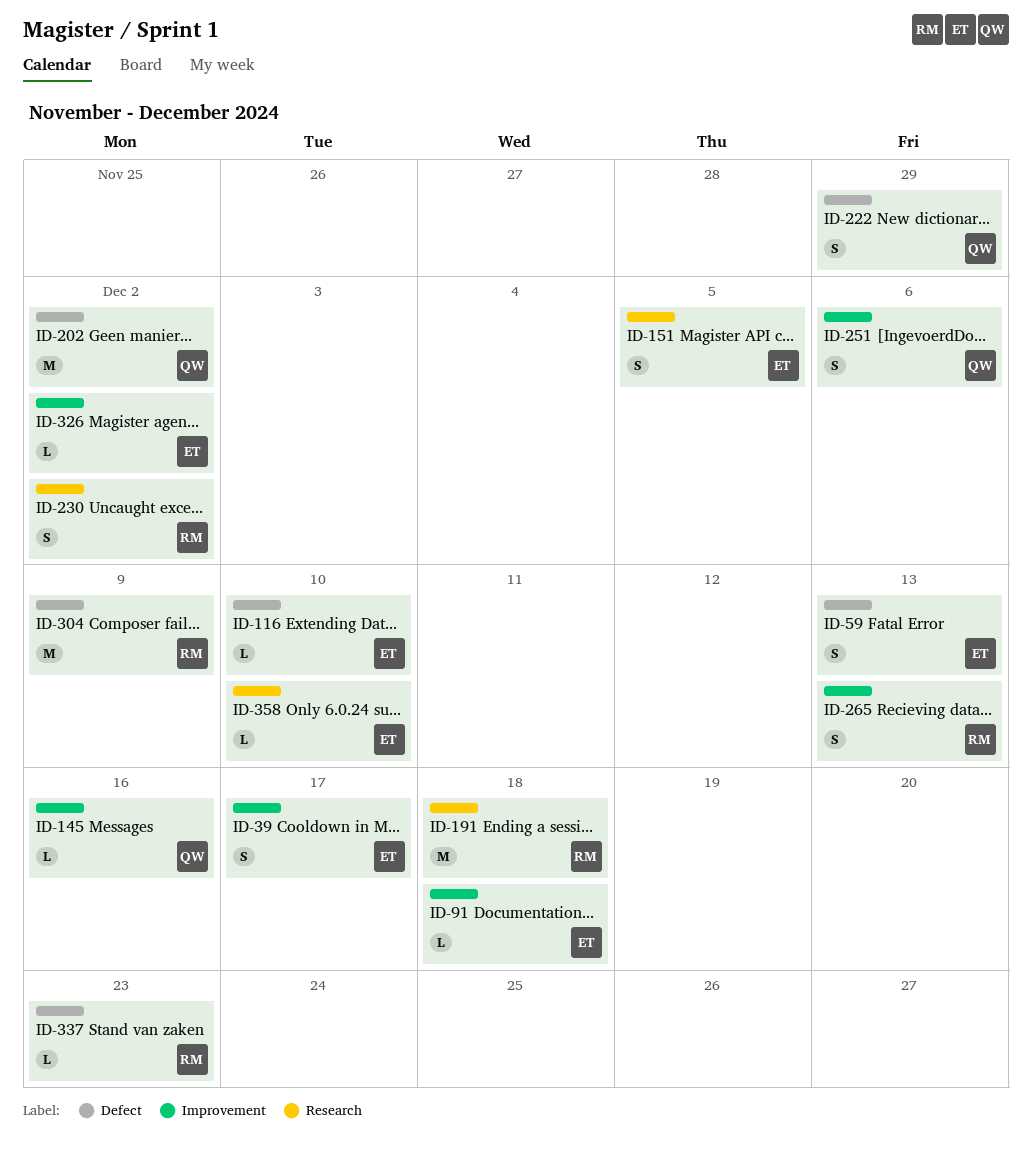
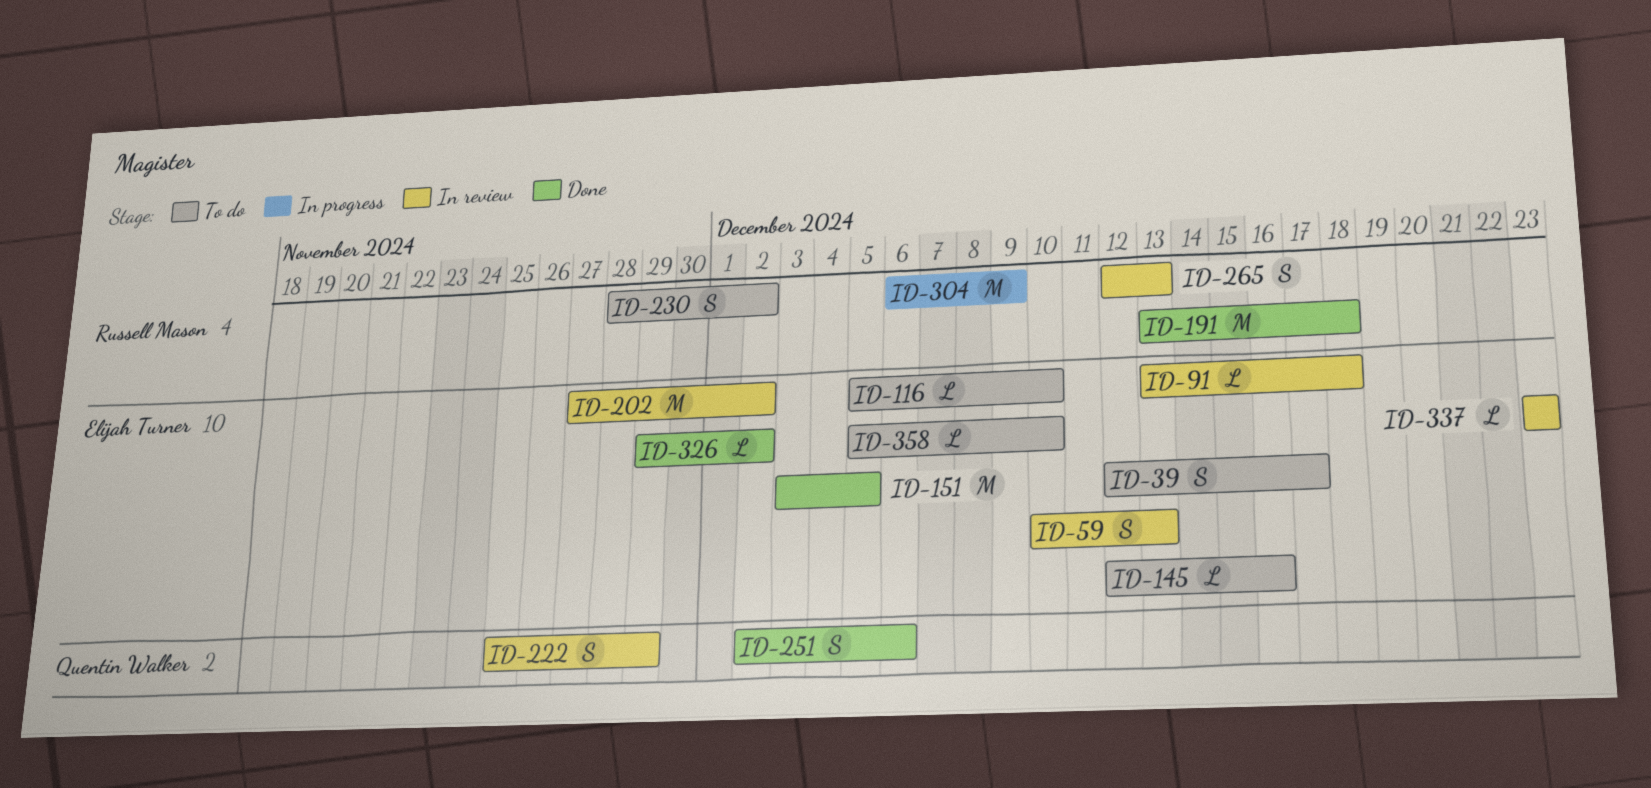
ID-145, owner: Quentin Walker -> Elijah Turner
ID-151, estimate: S -> M
ID-202, owner: Quentin Walker -> Elijah Turner
ID-337, owner: Russell Mason -> Elijah Turner

